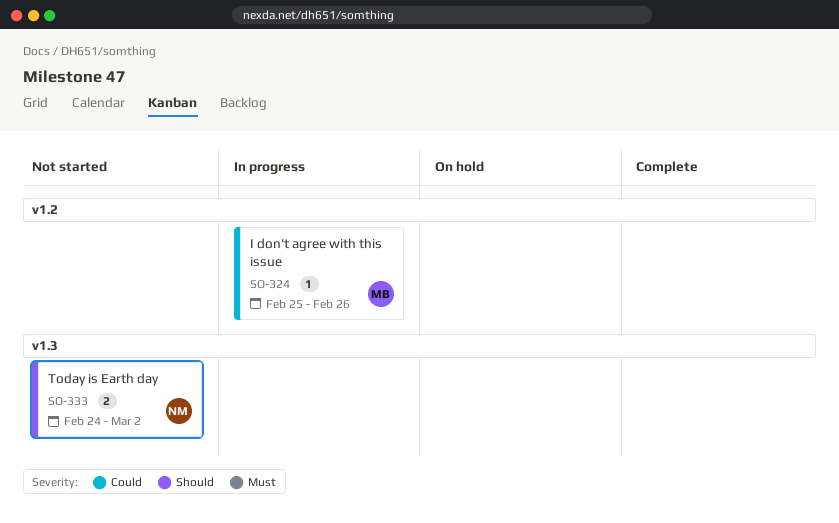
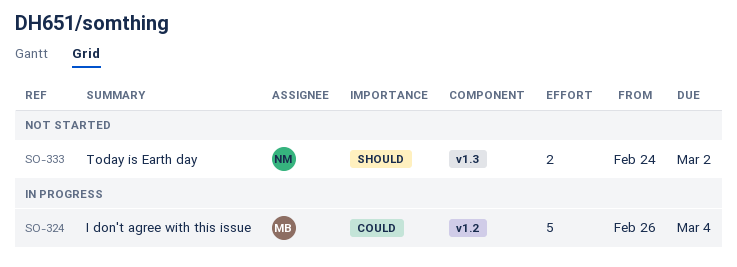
SO-324, estimate: 1 -> 5
SO-324, start: Feb 25 -> Feb 26
SO-324, due: Feb 26 -> Mar 4

